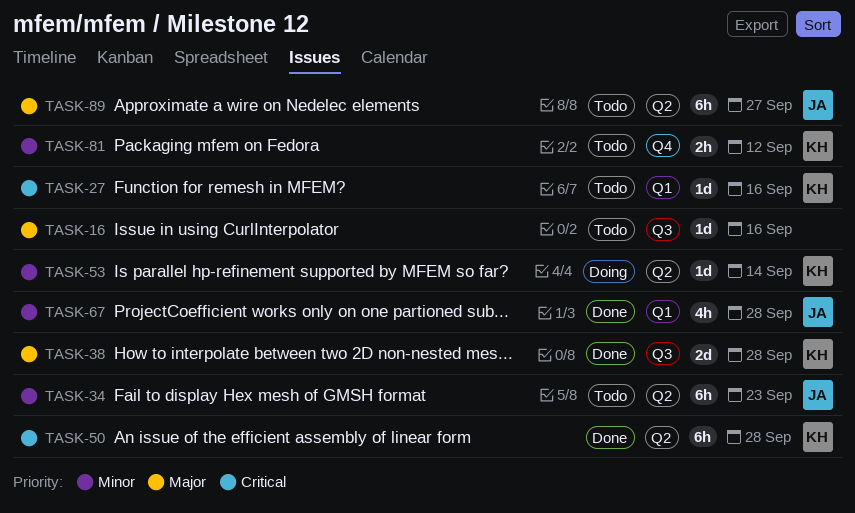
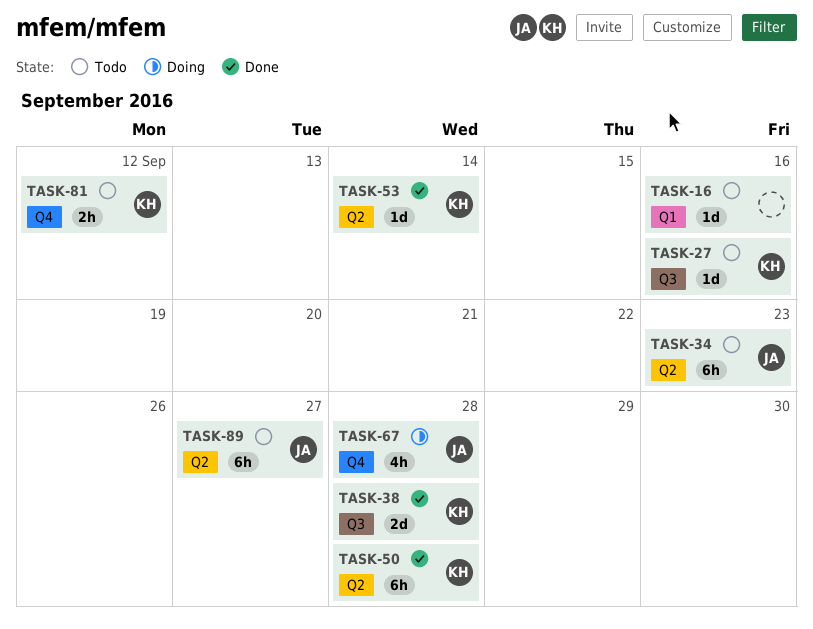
TASK-16, label: Q3 -> Q1
TASK-27, label: Q1 -> Q3
TASK-53, status: Doing -> Done
TASK-67, status: Done -> Doing
TASK-67, label: Q1 -> Q4

